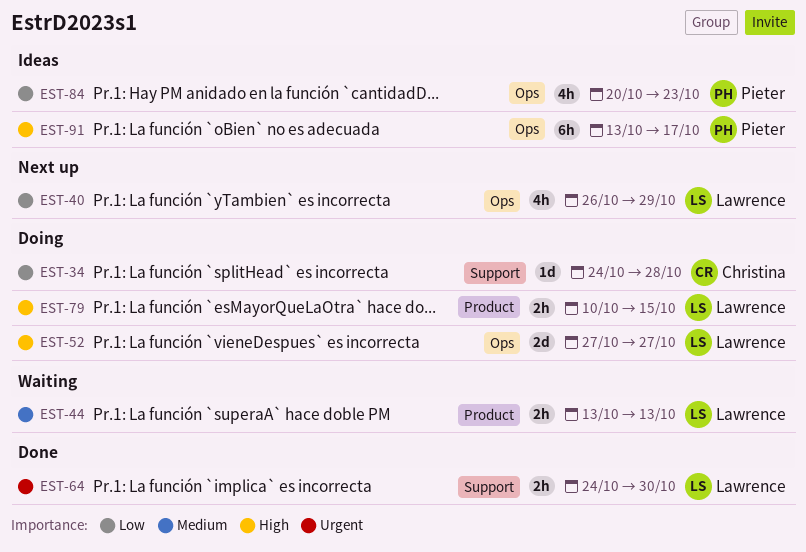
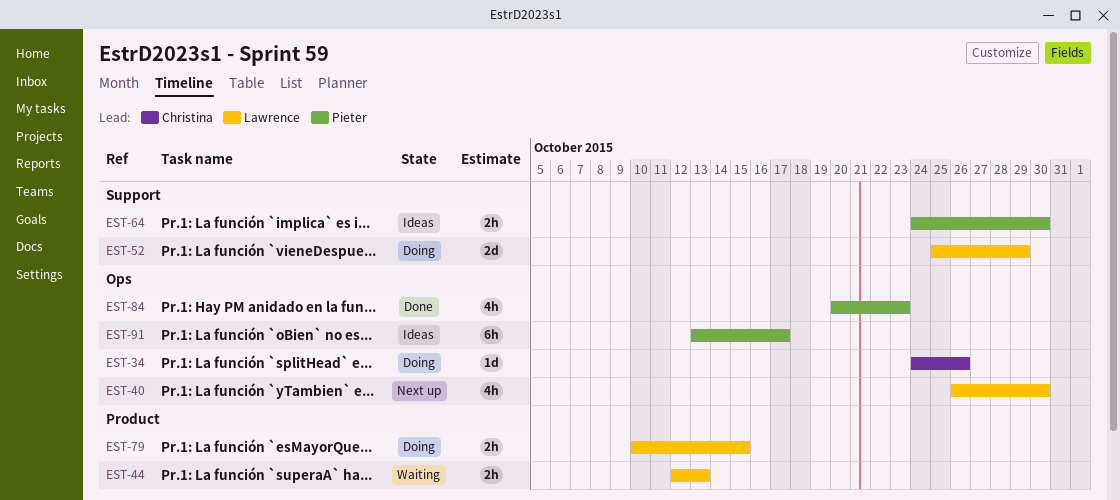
EST-34, label: Support -> Ops
EST-34, due: Oct 28 -> Oct 26
EST-40, due: Oct 29 -> Oct 30
EST-44, start: Oct 13 -> Oct 12
EST-52, label: Ops -> Support
EST-52, start: Oct 27 -> Oct 25
EST-52, due: Oct 27 -> Oct 29
EST-64, status: Done -> Ideas
EST-64, owner: Lawrence -> Pieter
EST-84, status: Ideas -> Done

